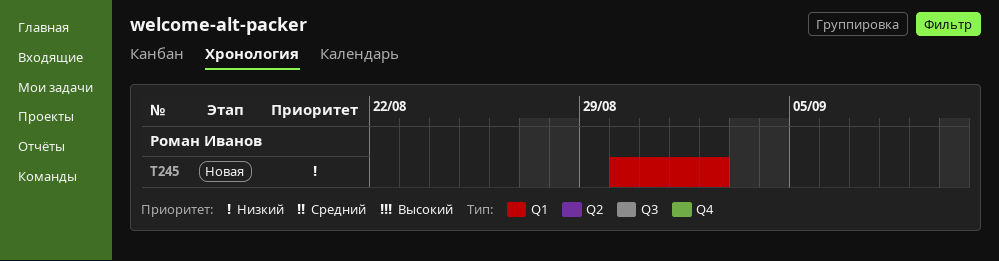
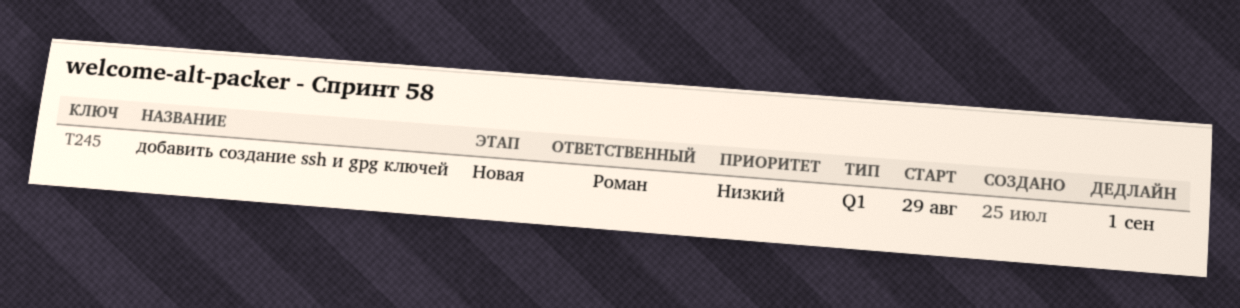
T245, start: Aug 30 -> Aug 29
T245, due: Sep 2 -> Sep 1

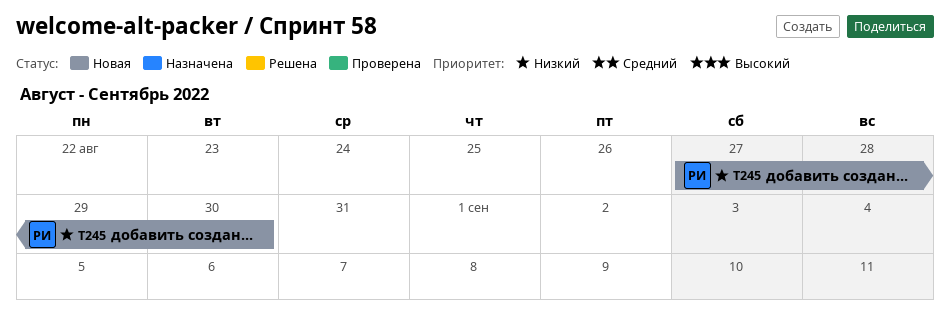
T245, start: Aug 29 -> Aug 27
T245, due: Sep 1 -> Aug 30

